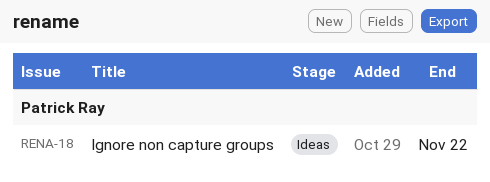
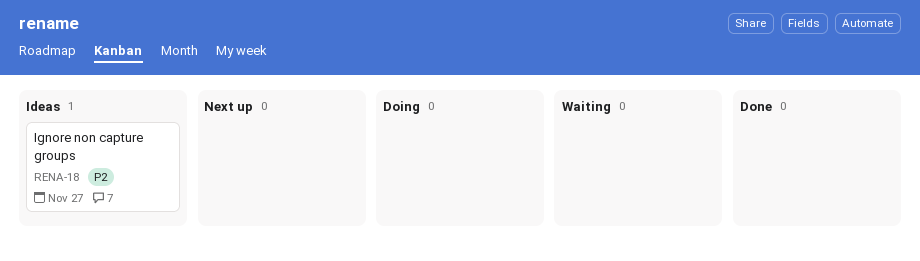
RENA-18, due: Nov 22 -> Nov 27

